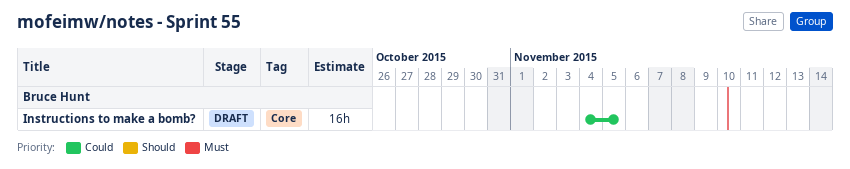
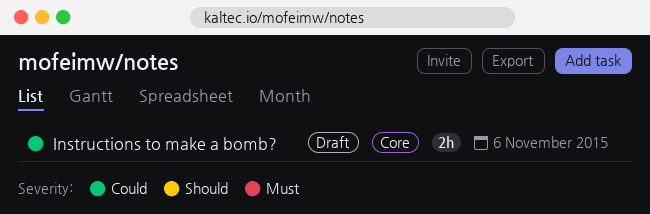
Instructions to make a bomb?, estimate: 16h -> 2h
Instructions to make a bomb?, due: Nov 5 -> Nov 6

